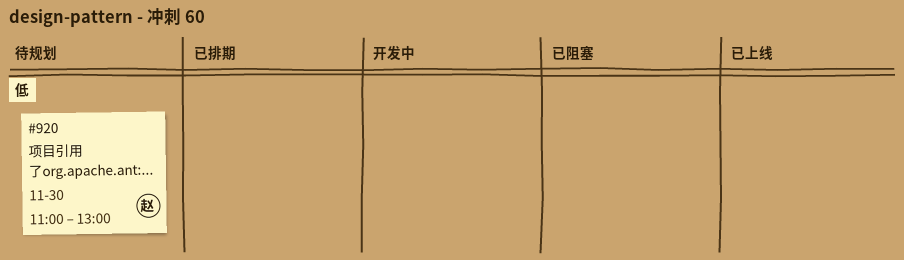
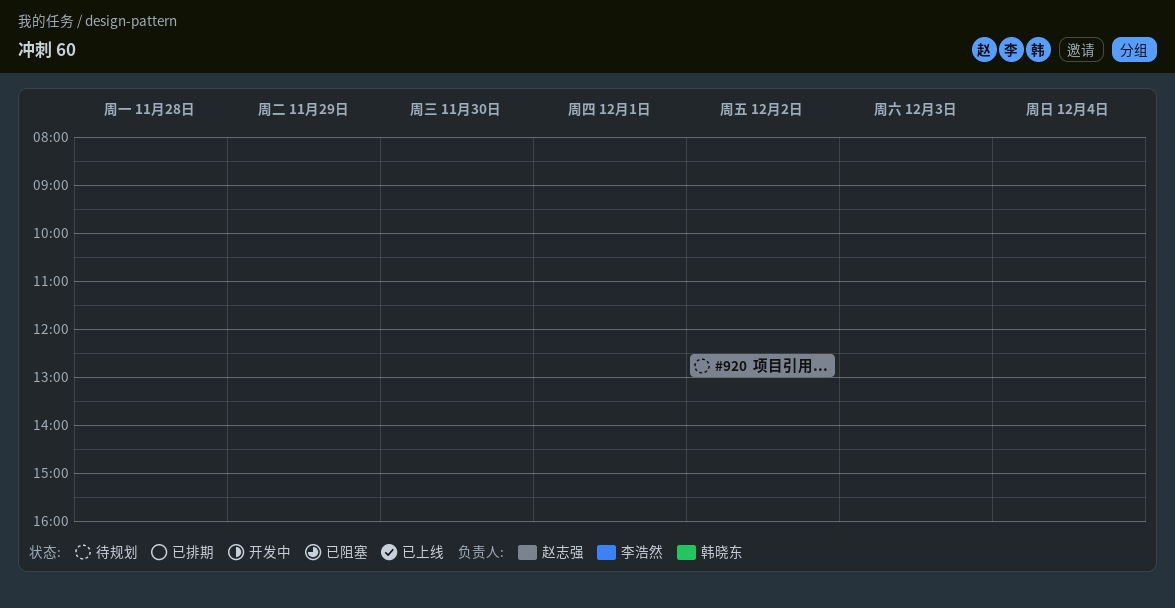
#920, day: Nov 30 -> Dec 2
#920, begins: 11:00 -> 12:30

